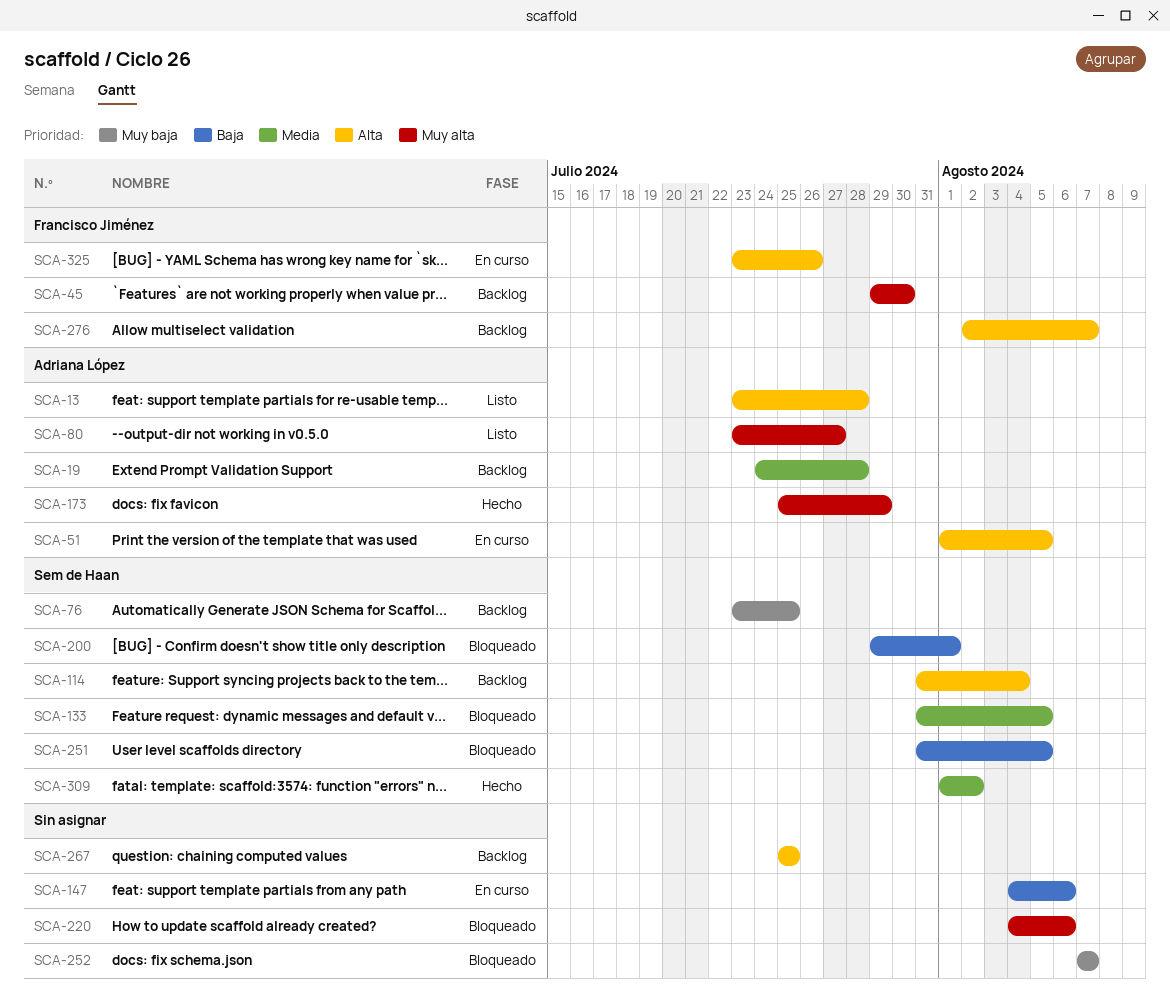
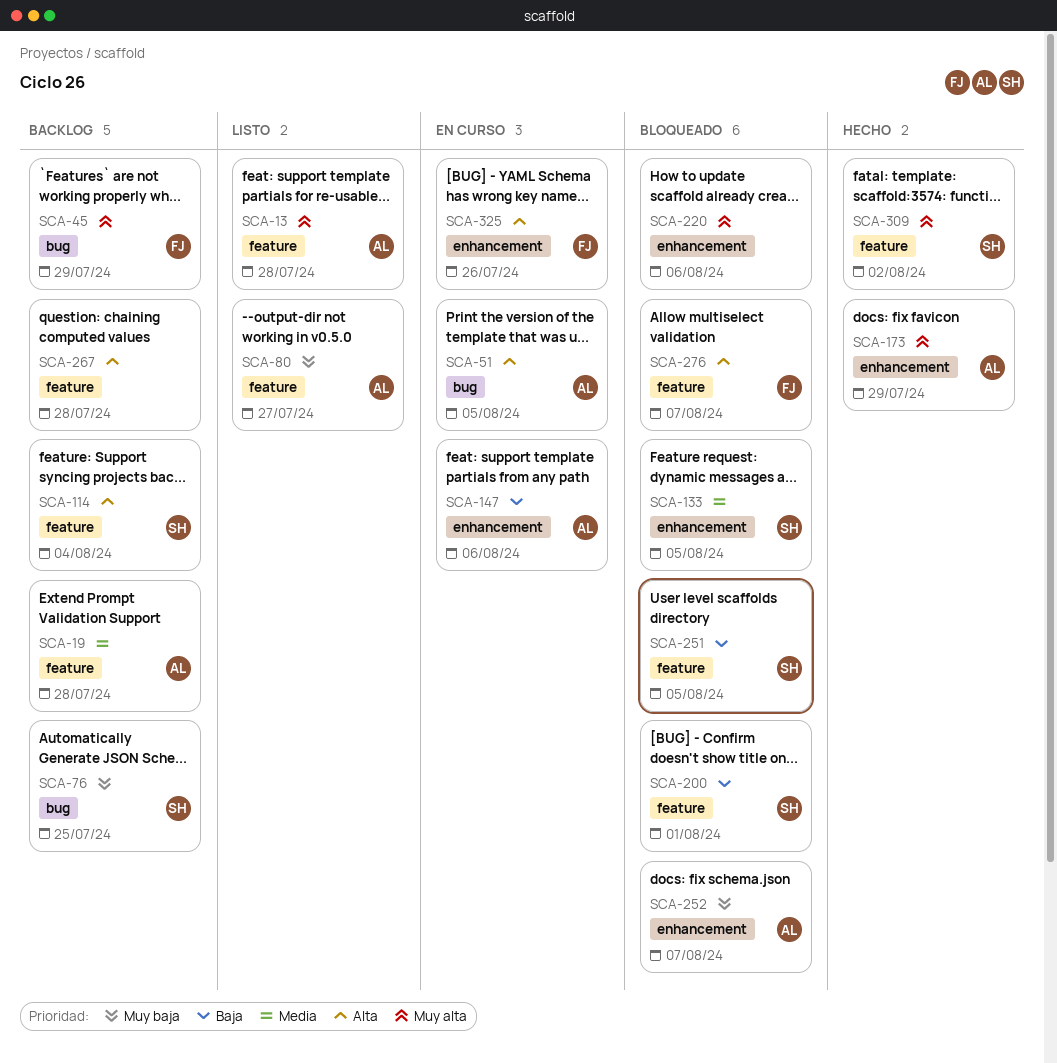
SCA-13, priority: Alta -> Muy alta
SCA-45, due: Jul 30 -> Jul 29
SCA-80, priority: Muy alta -> Muy baja
SCA-147, owner: none -> Adriana López
SCA-252, owner: none -> Adriana López
SCA-267, due: Jul 25 -> Jul 28
SCA-276, status: Backlog -> Bloqueado
SCA-309, priority: Media -> Muy alta

